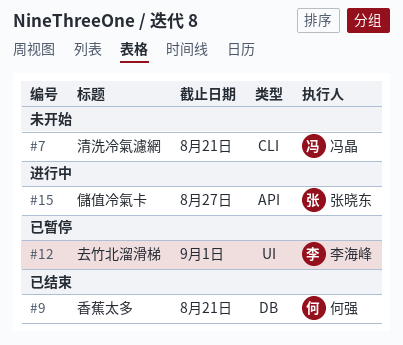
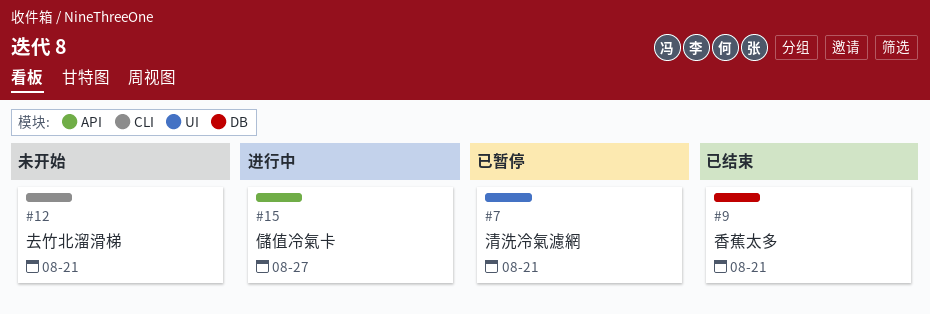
#7, status: 未开始 -> 已暂停
#7, label: CLI -> UI
#12, status: 已暂停 -> 未开始
#12, label: UI -> CLI
#12, due: Sep 1 -> Aug 21

